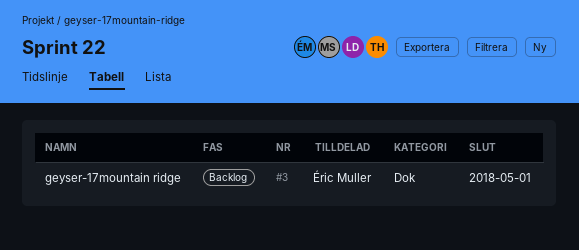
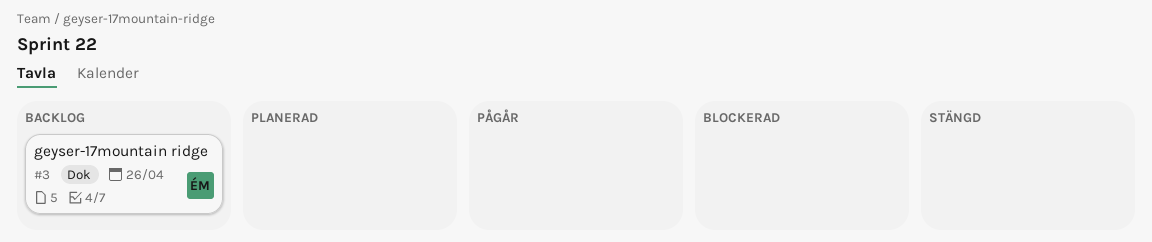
#3, due: May 1 -> Apr 26

